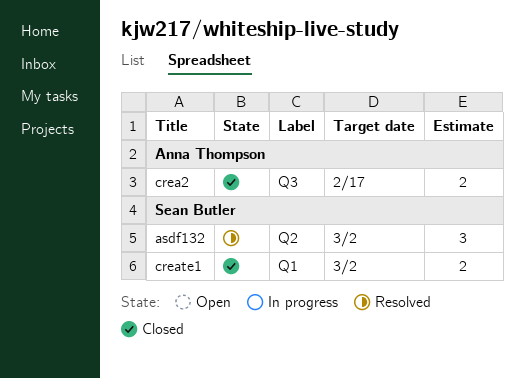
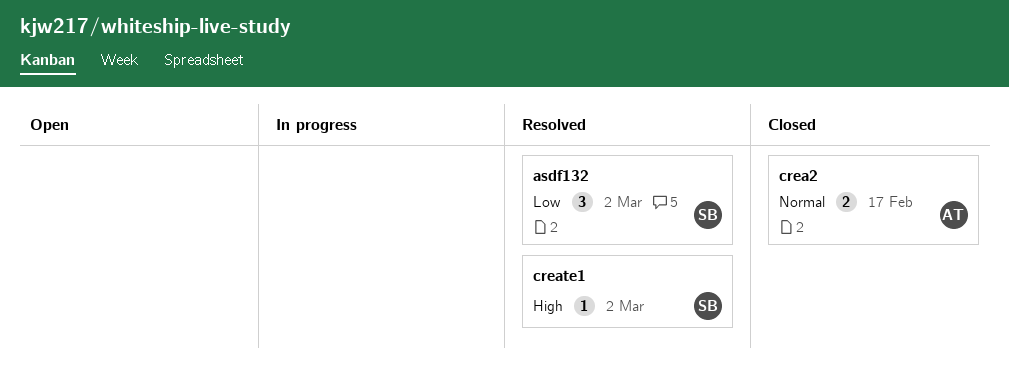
create1, status: Closed -> Resolved
create1, estimate: 2 -> 1

